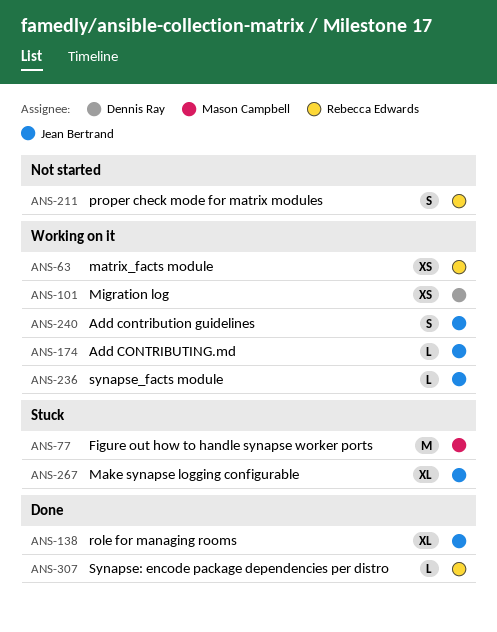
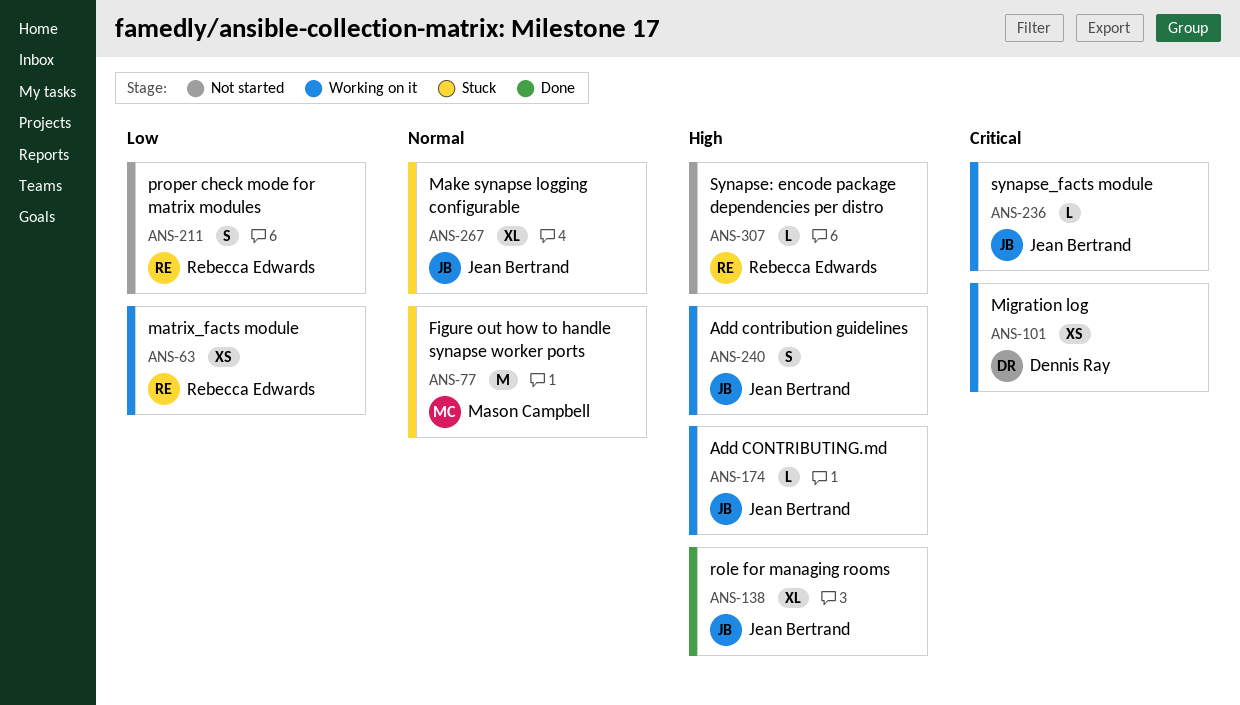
ANS-307, status: Done -> Not started

